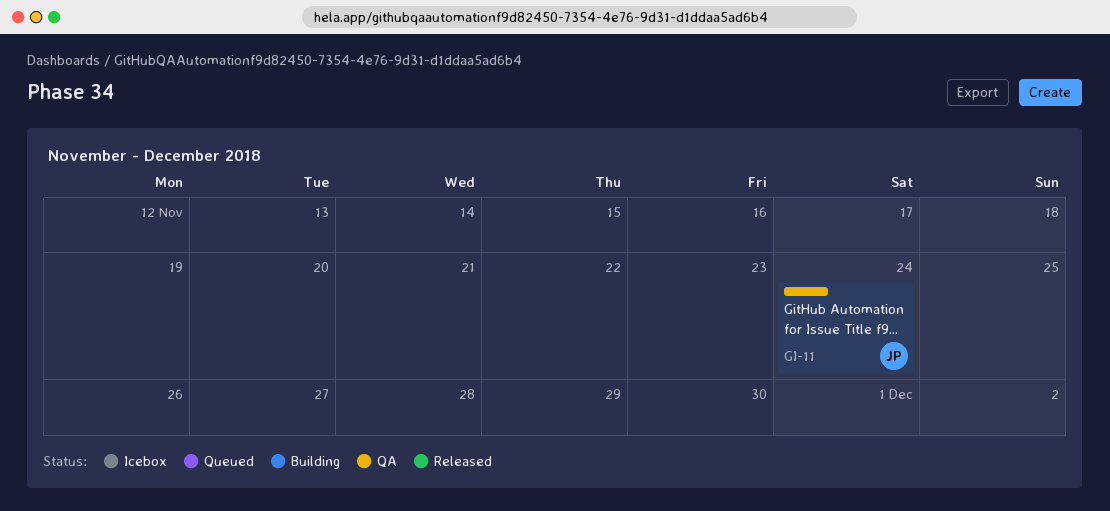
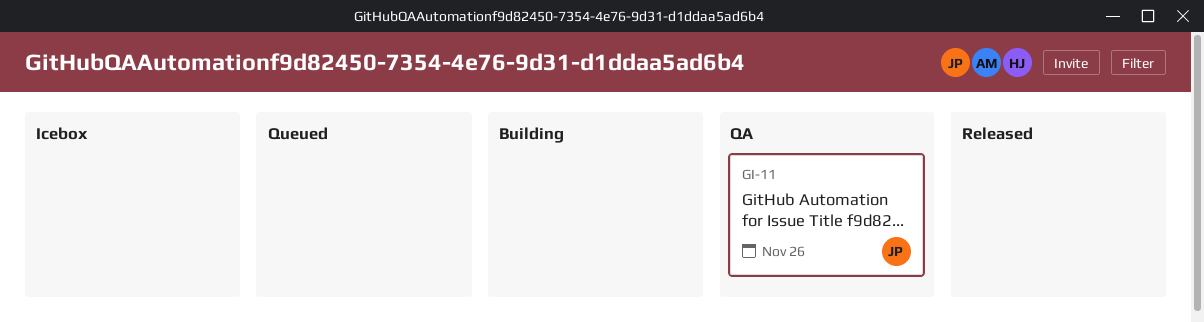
GI-11, due: Nov 24 -> Nov 26

